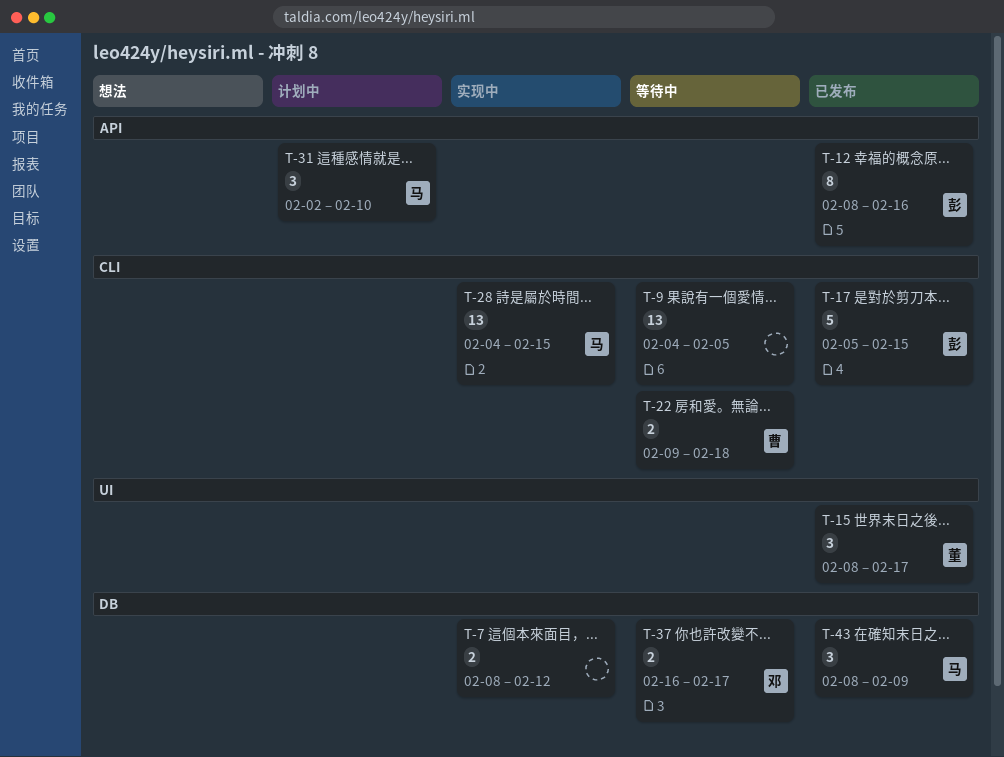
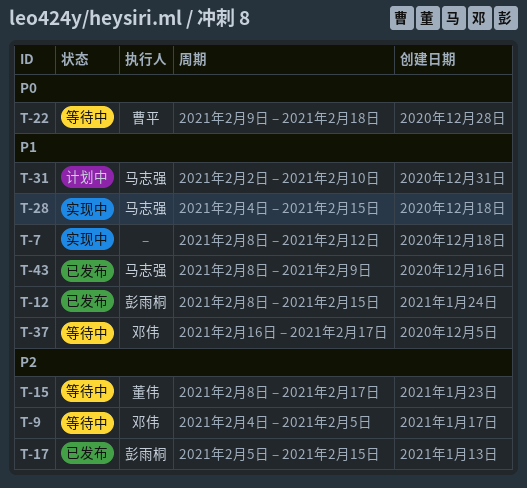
T-9, owner: none -> 邓伟
T-12, due: Feb 16 -> Feb 15
T-15, status: 已发布 -> 等待中

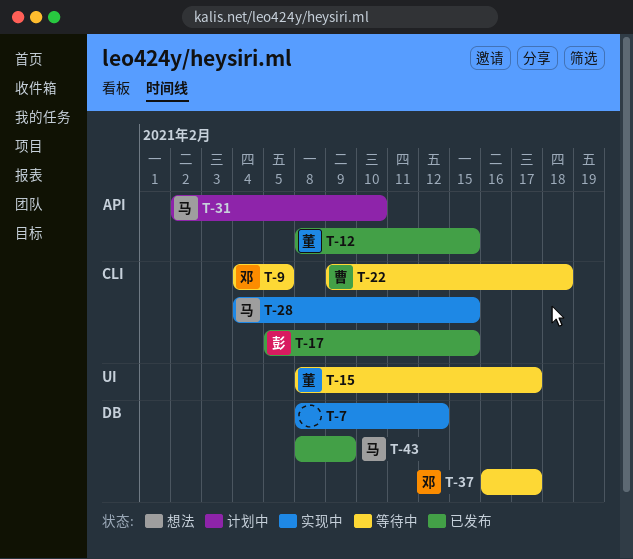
T-12, owner: 彭雨桐 -> 董伟

